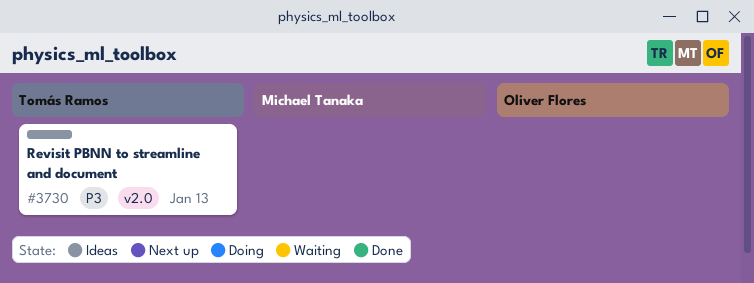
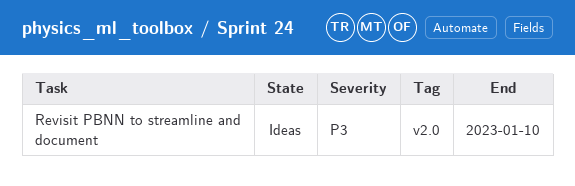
Revisit PBNN to streamline and document, due: Jan 13 -> Jan 10

